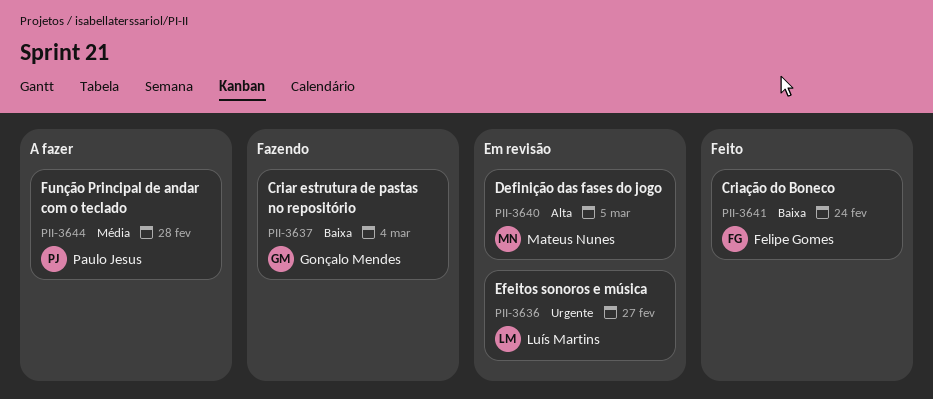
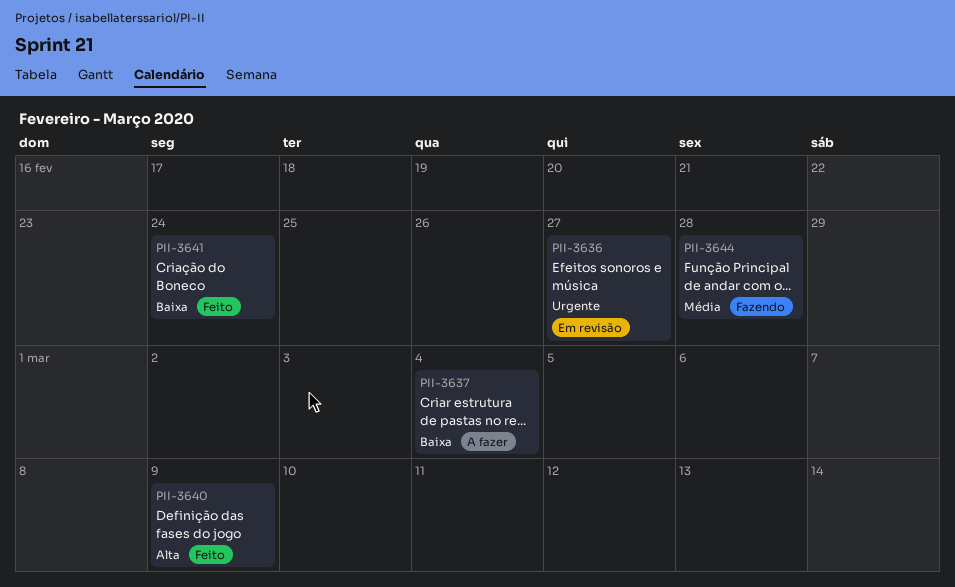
PII-3637, status: Fazendo -> A fazer
PII-3640, status: Em revisão -> Feito
PII-3640, due: Mar 5 -> Mar 9
PII-3644, status: A fazer -> Fazendo

